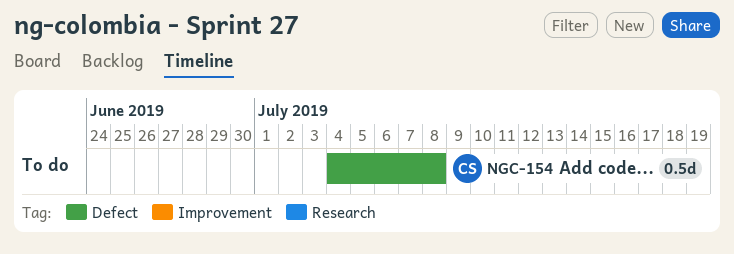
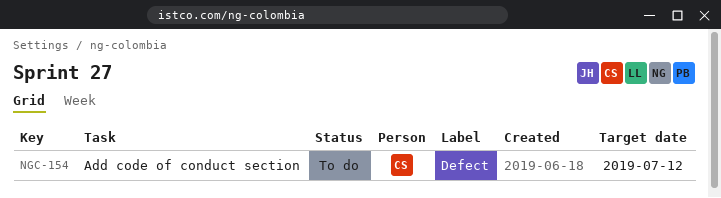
NGC-154, due: Jul 8 -> Jul 12

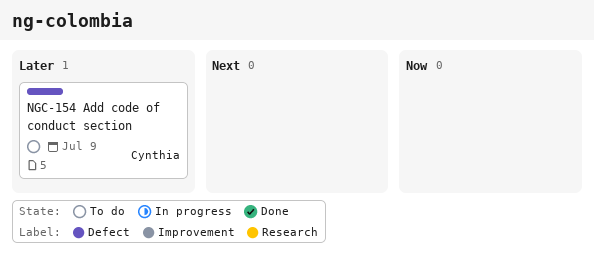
NGC-154, due: Jul 12 -> Jul 9

